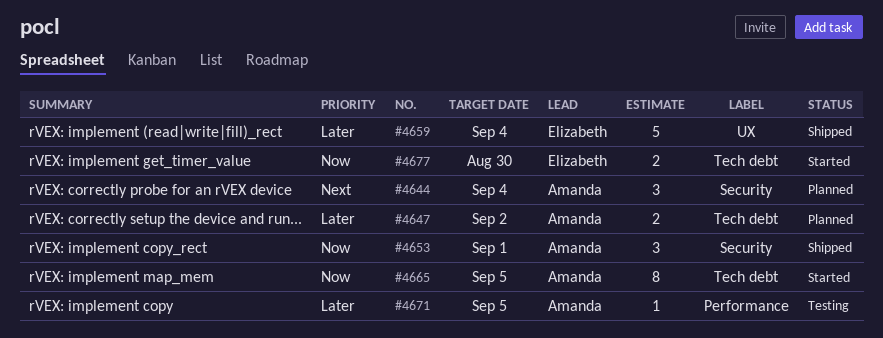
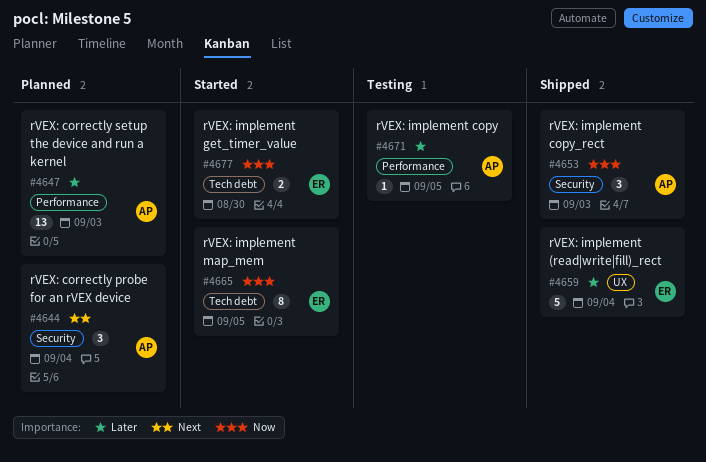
#4647, label: Tech debt -> Performance
#4647, estimate: 2 -> 13
#4647, due: Sep 2 -> Sep 3
#4653, due: Sep 1 -> Sep 3
#4665, owner: Amanda -> Elizabeth

